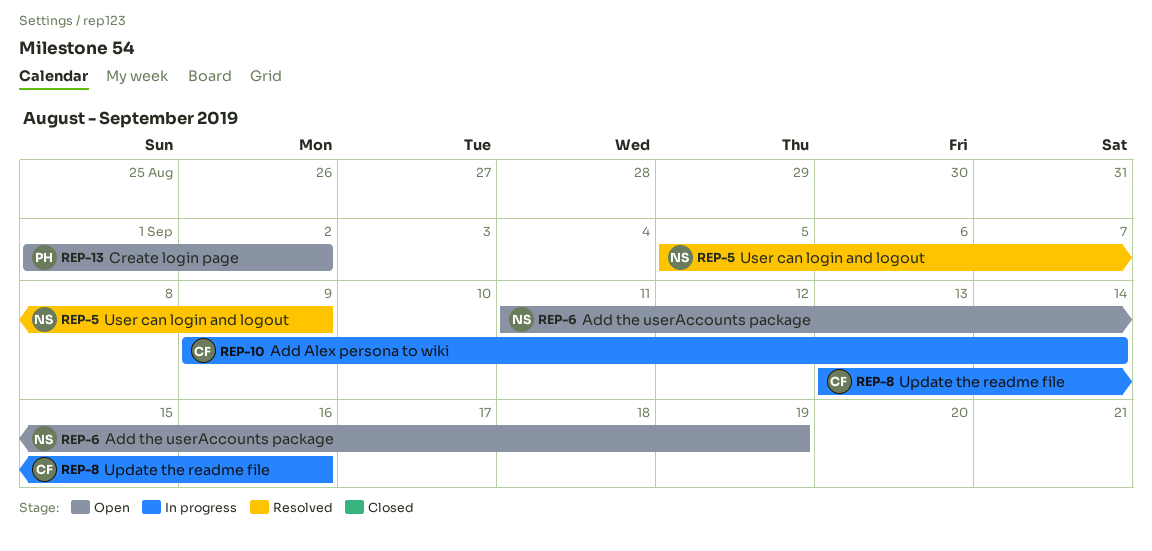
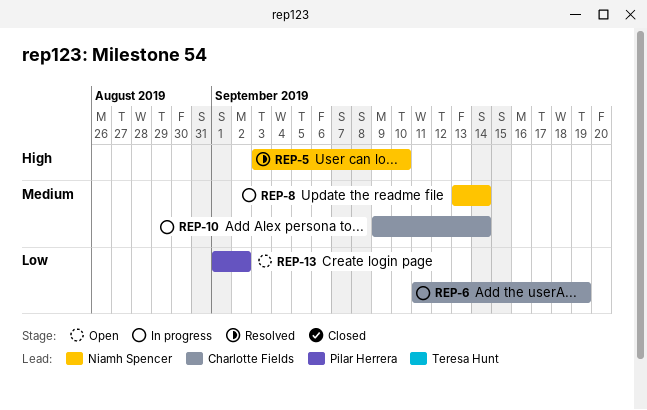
REP-5, start: Sep 5 -> Sep 3
REP-5, due: Sep 9 -> Sep 10
REP-6, status: Open -> In progress
REP-6, owner: Niamh Spencer -> Charlotte Fields
REP-8, owner: Charlotte Fields -> Niamh Spencer
REP-8, due: Sep 16 -> Sep 14

